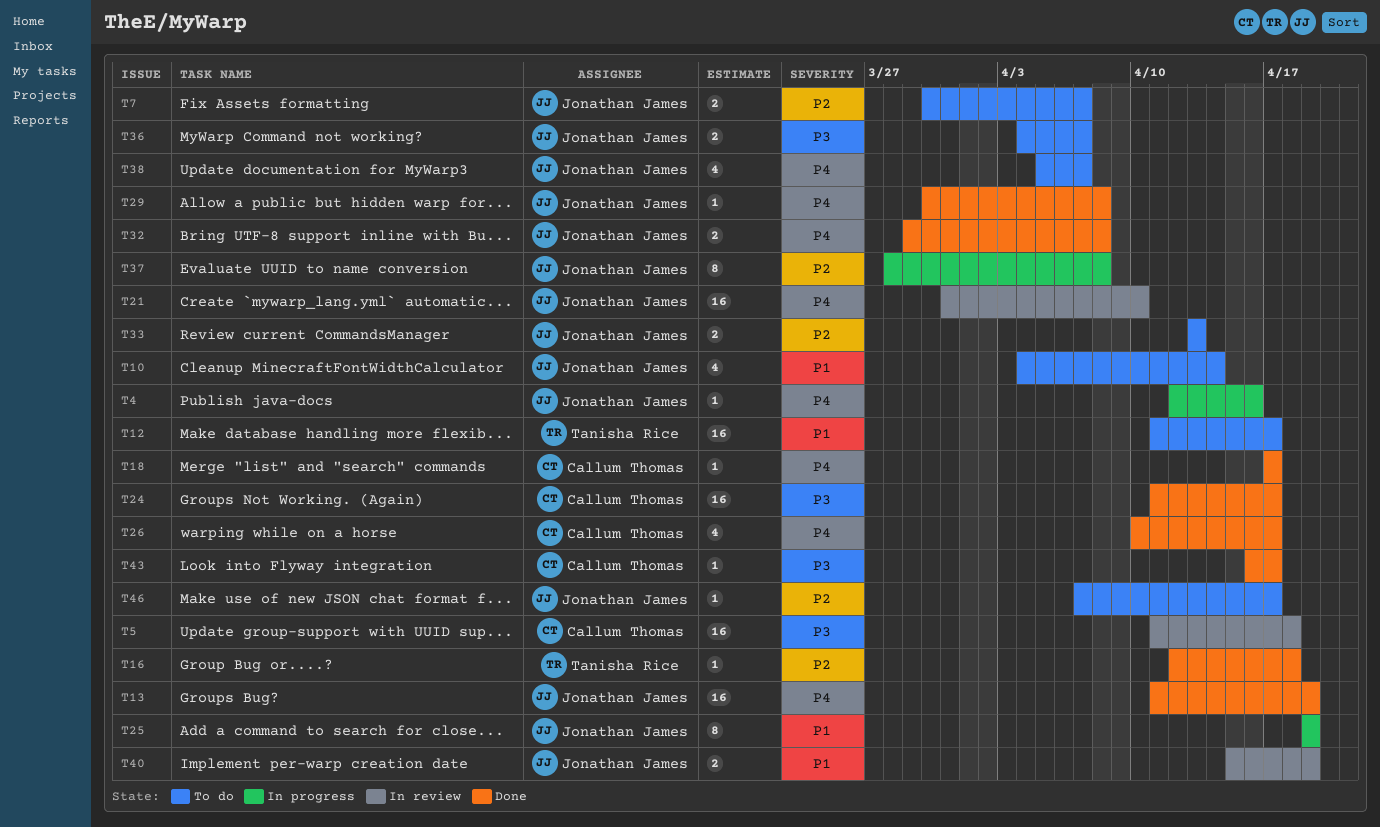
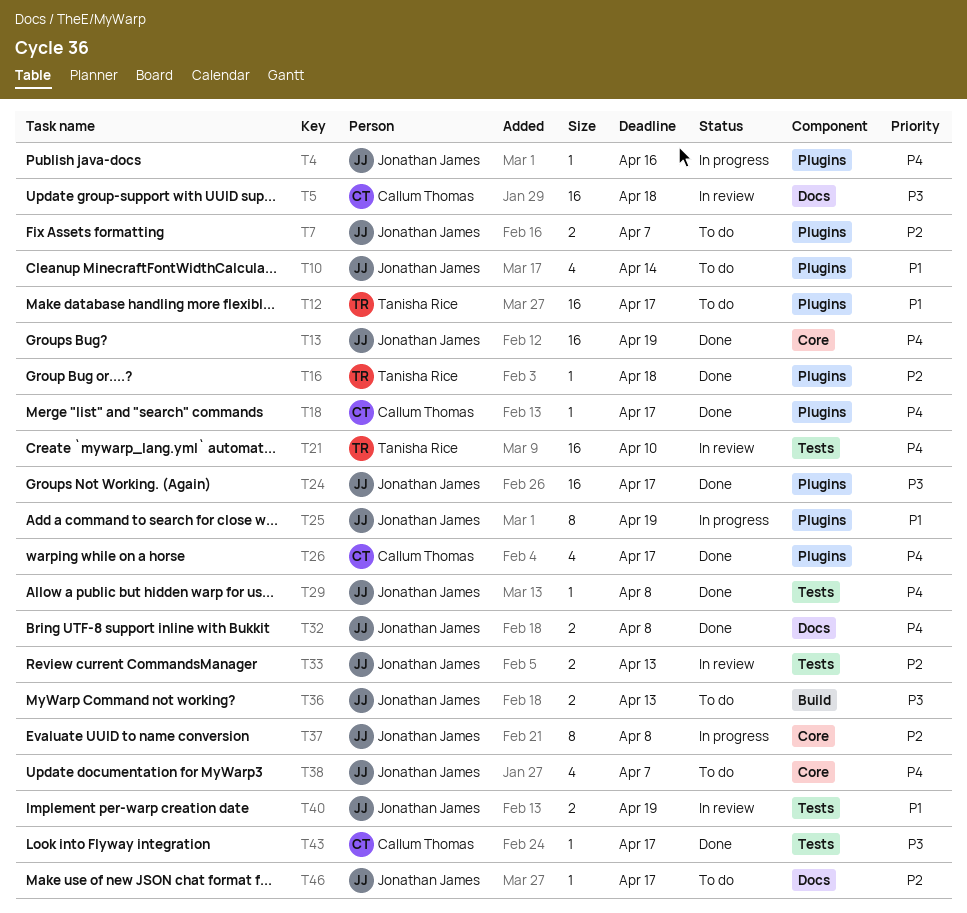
T21, owner: Jonathan James -> Tanisha Rice
T24, owner: Callum Thomas -> Jonathan James
T33, status: To do -> In review
T36, due: Apr 7 -> Apr 13

